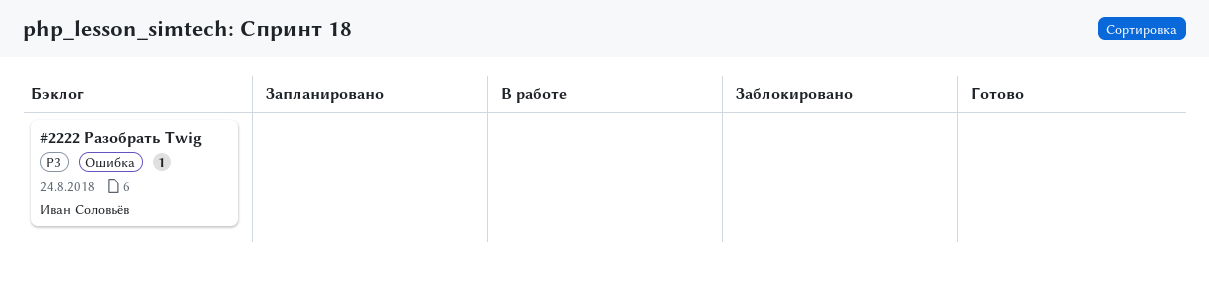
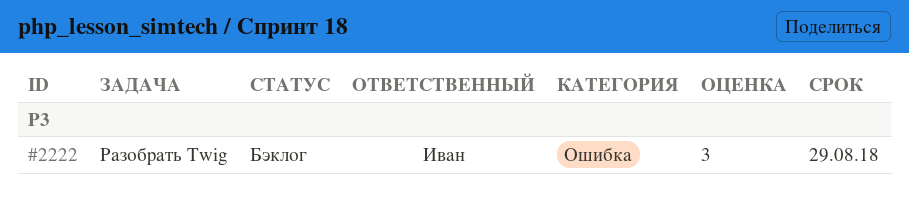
#2222, estimate: 1 -> 3
#2222, due: Aug 24 -> Aug 29

